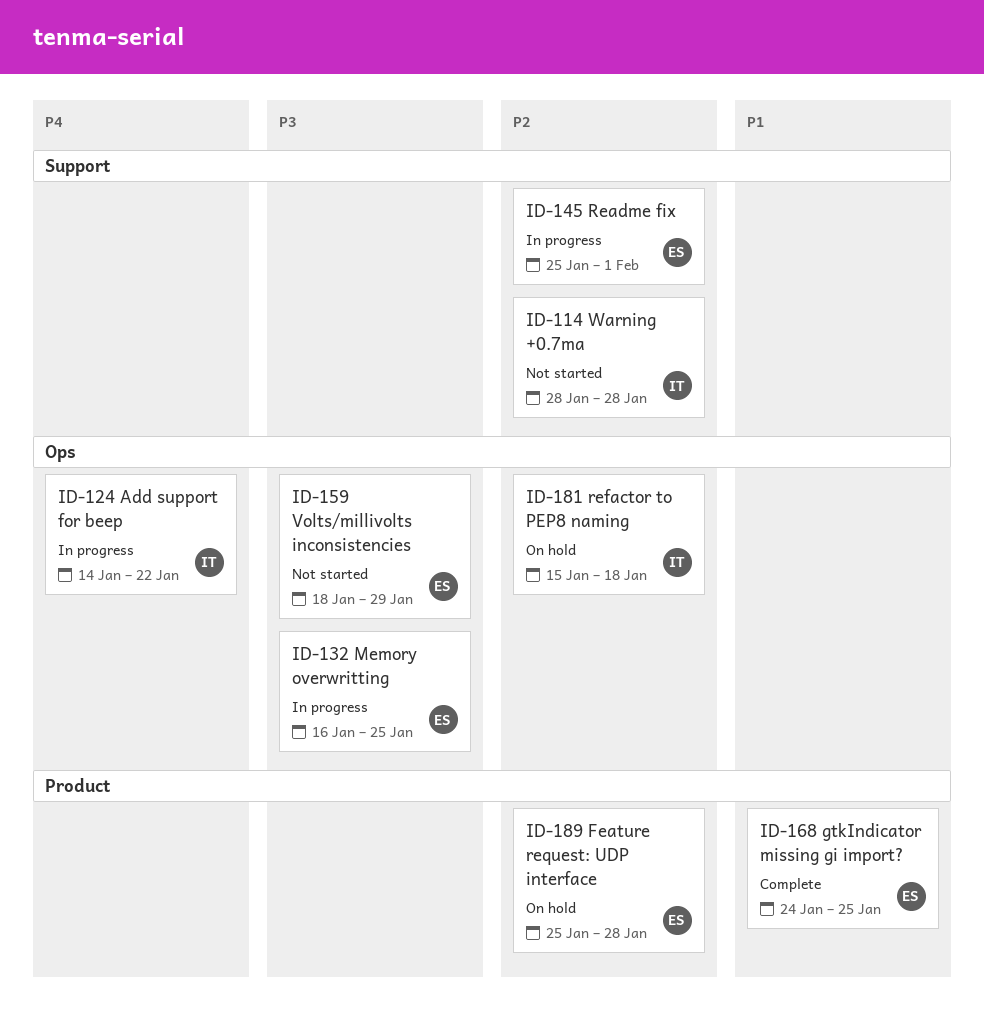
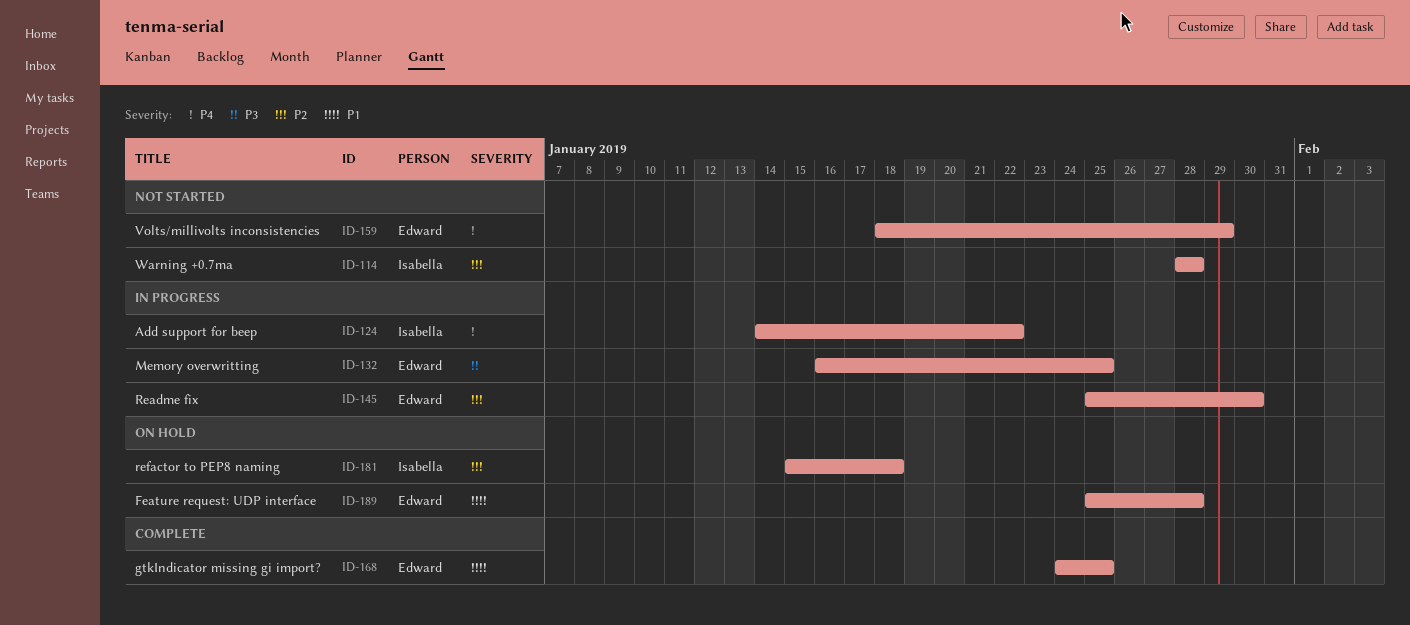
ID-145, due: Feb 1 -> Jan 30
ID-159, priority: P3 -> P4
ID-189, priority: P2 -> P1

